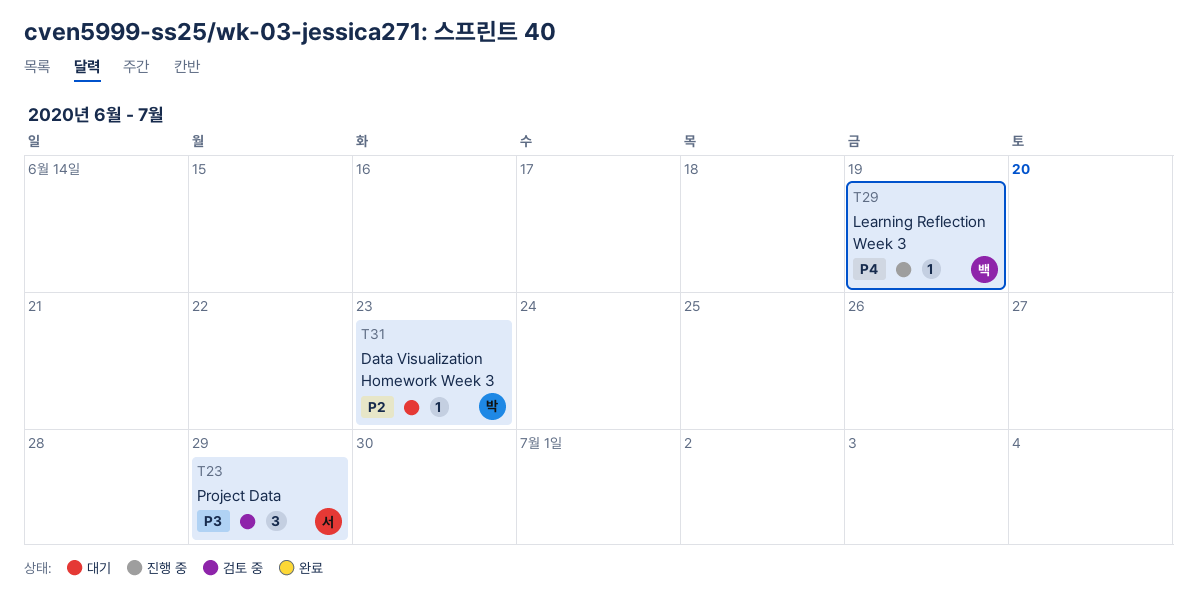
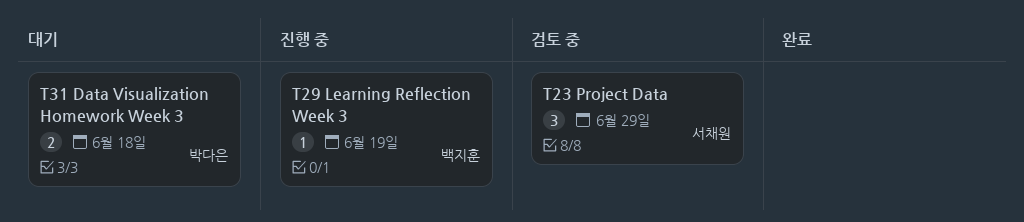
T31, estimate: 1 -> 2
T31, due: Jun 23 -> Jun 18

